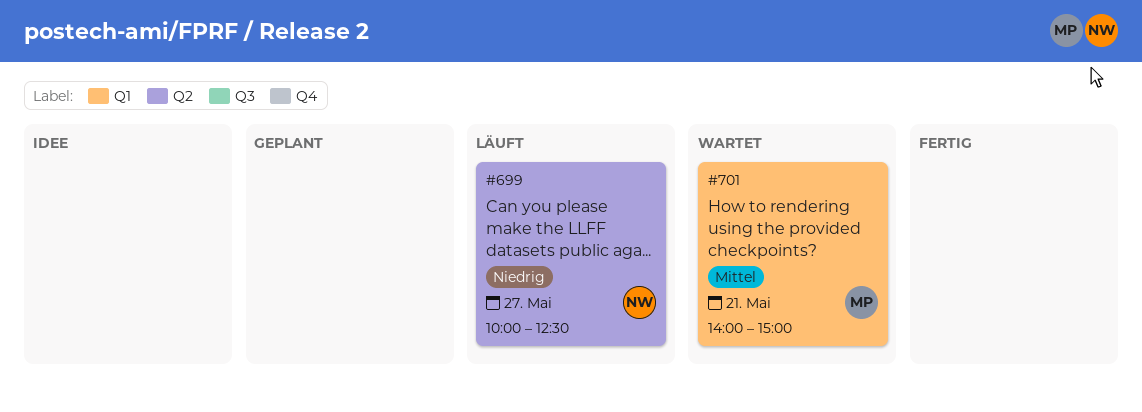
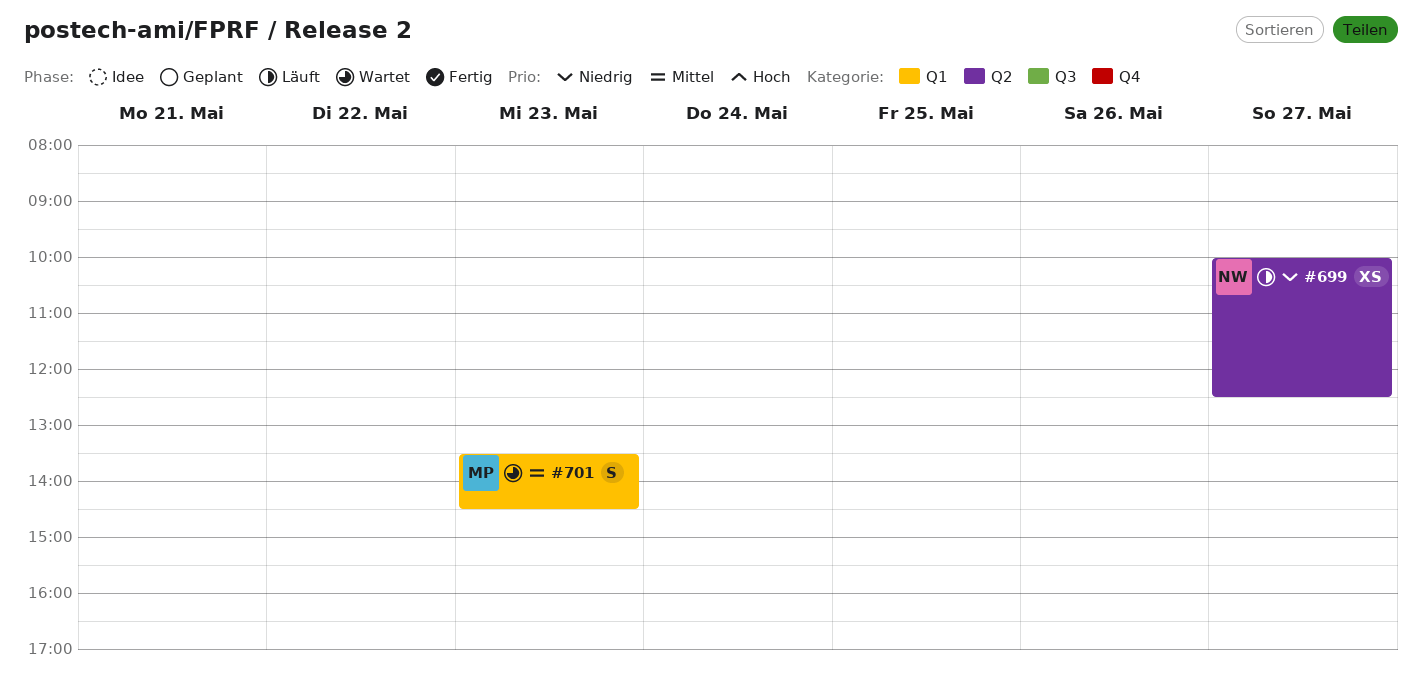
#701, day: May 21 -> May 23
#701, begins: 14:00 -> 13:30
#701, ends: 15:00 -> 14:30

